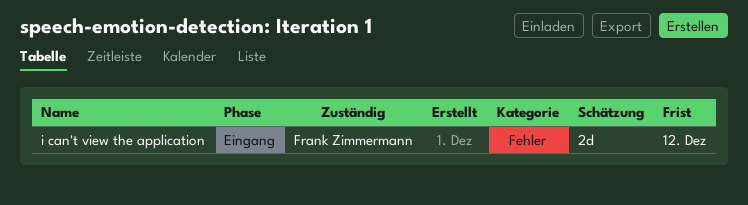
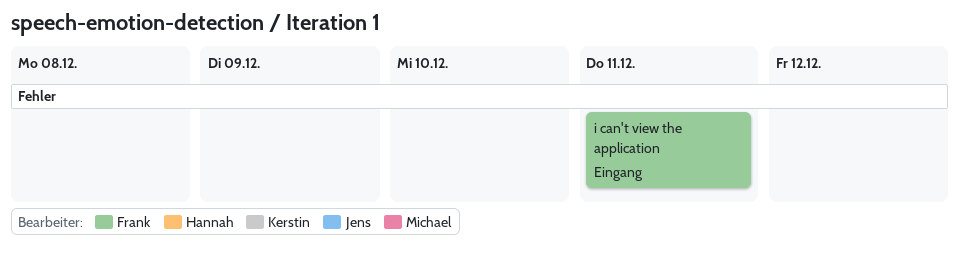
i can't view the application, due: Dec 12 -> Dec 11

